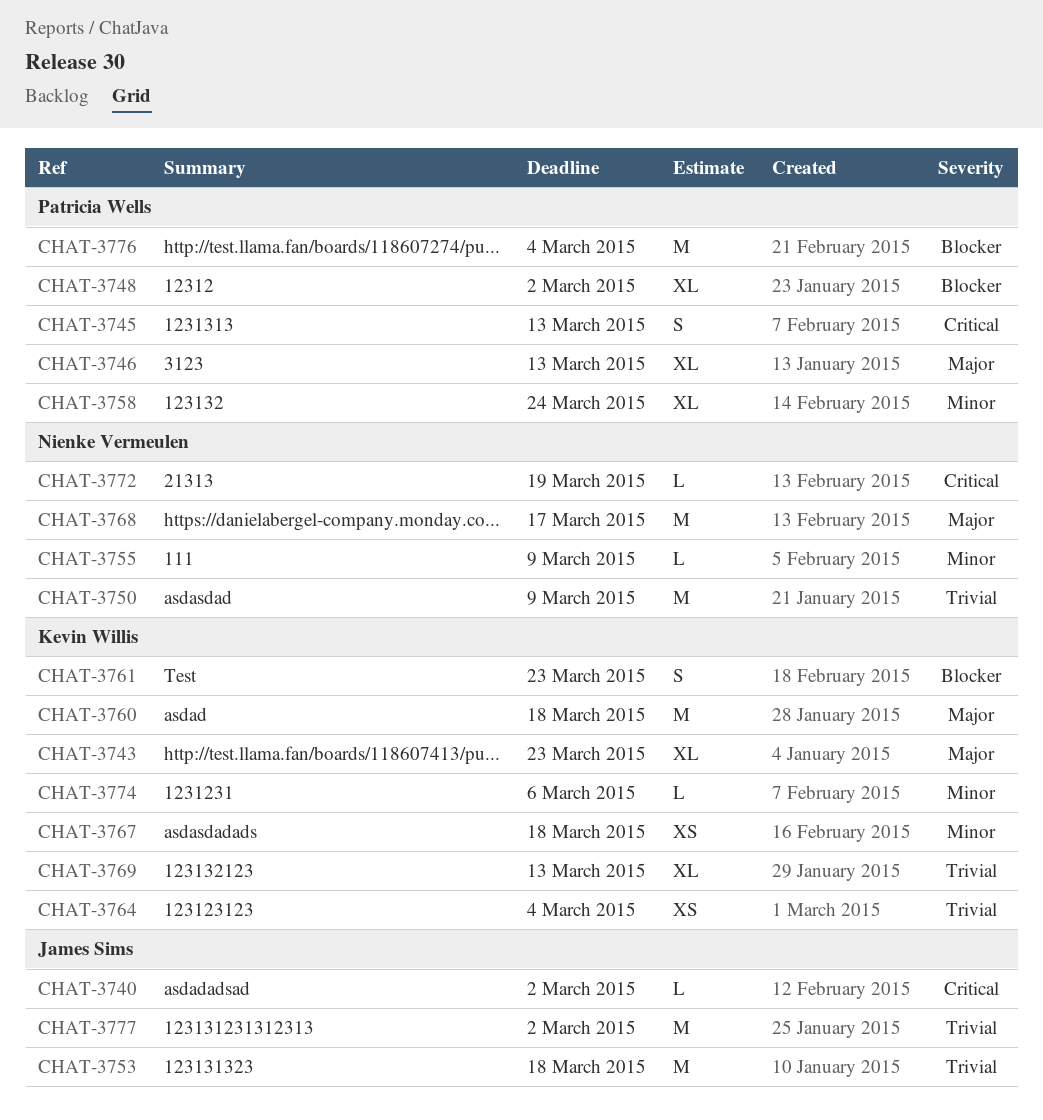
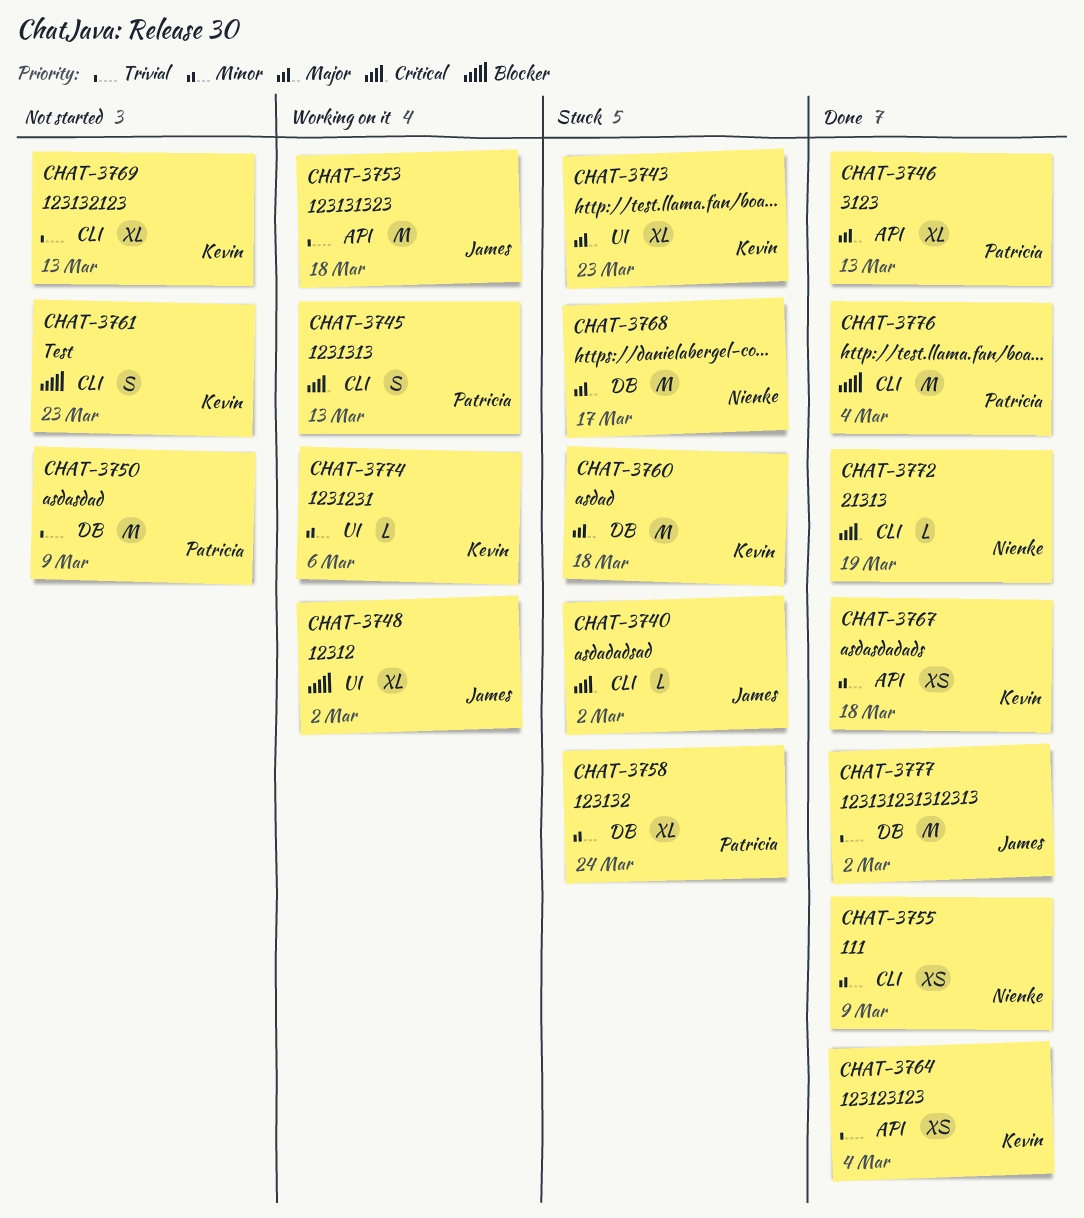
CHAT-3748, owner: Patricia Wells -> James Sims
CHAT-3750, owner: Nienke Vermeulen -> Patricia Wells
CHAT-3755, estimate: L -> XS

